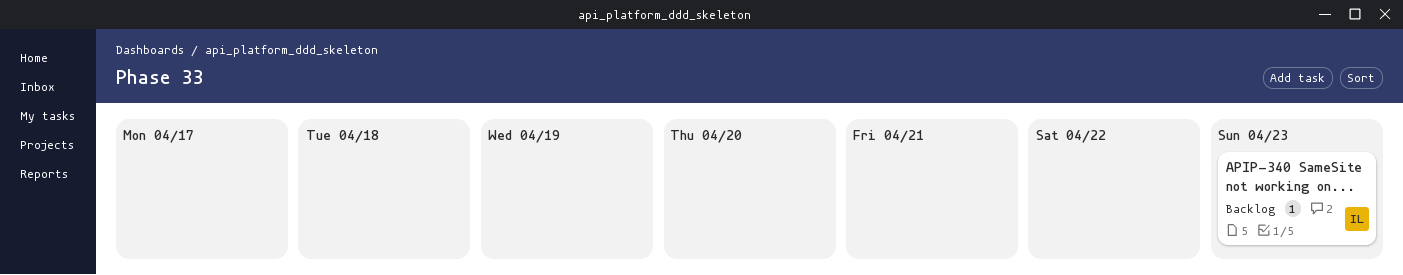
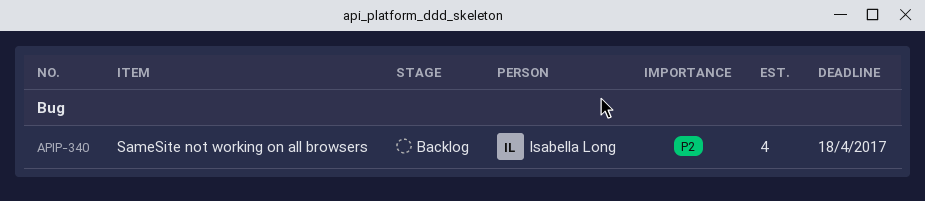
APIP-340, estimate: 1 -> 4
APIP-340, due: Apr 23 -> Apr 18

